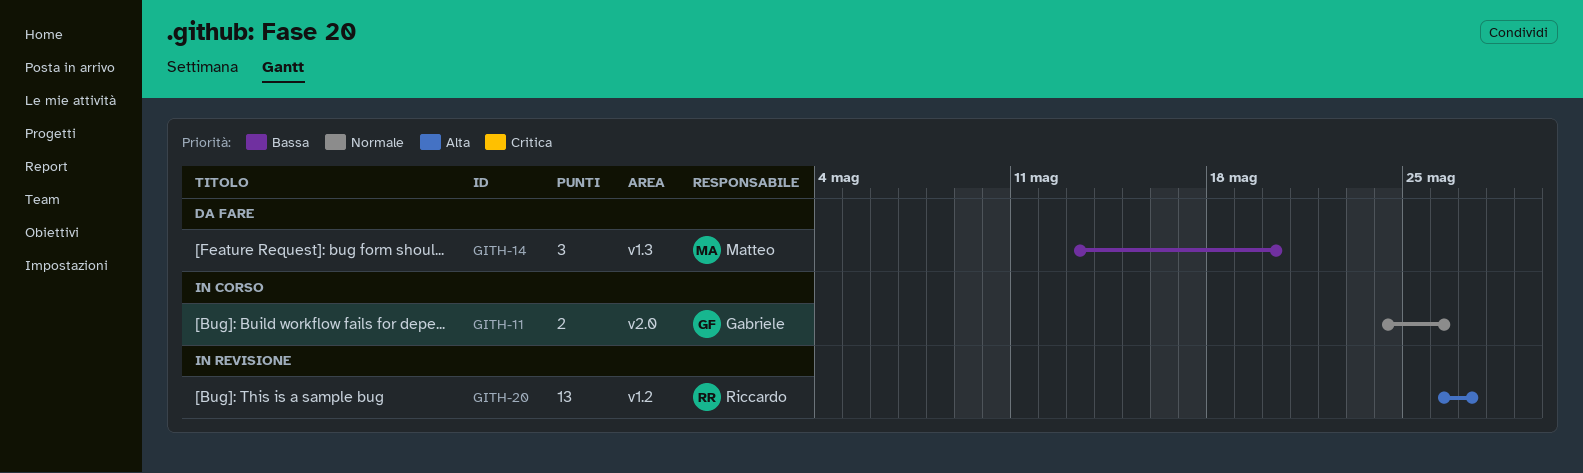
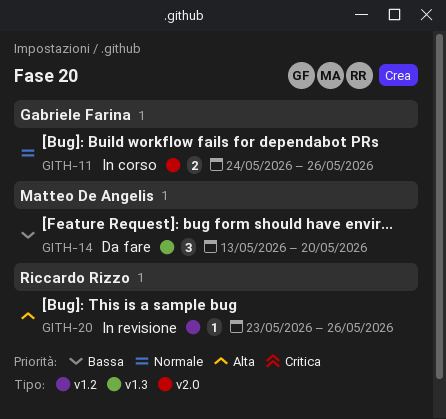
GITH-20, estimate: 13 -> 1
GITH-20, start: May 26 -> May 23
GITH-20, due: May 27 -> May 26

